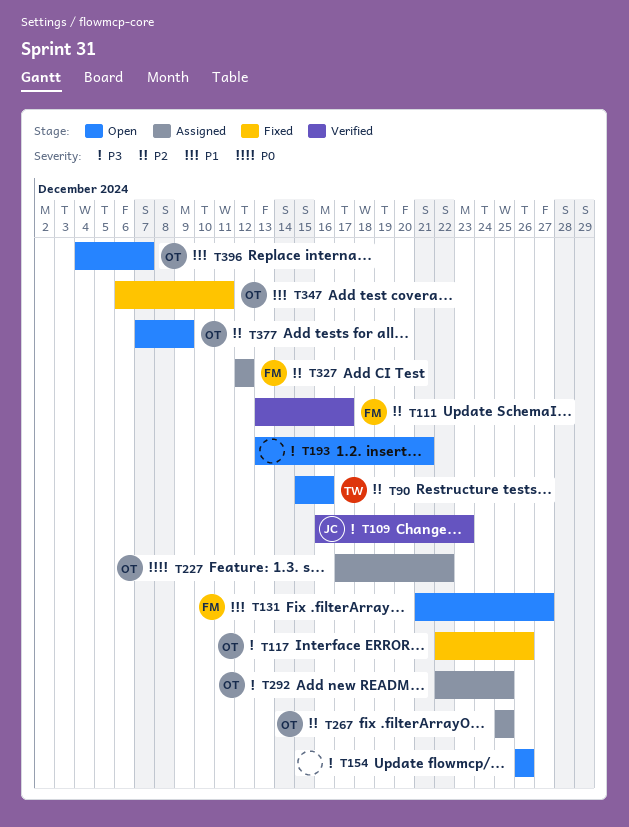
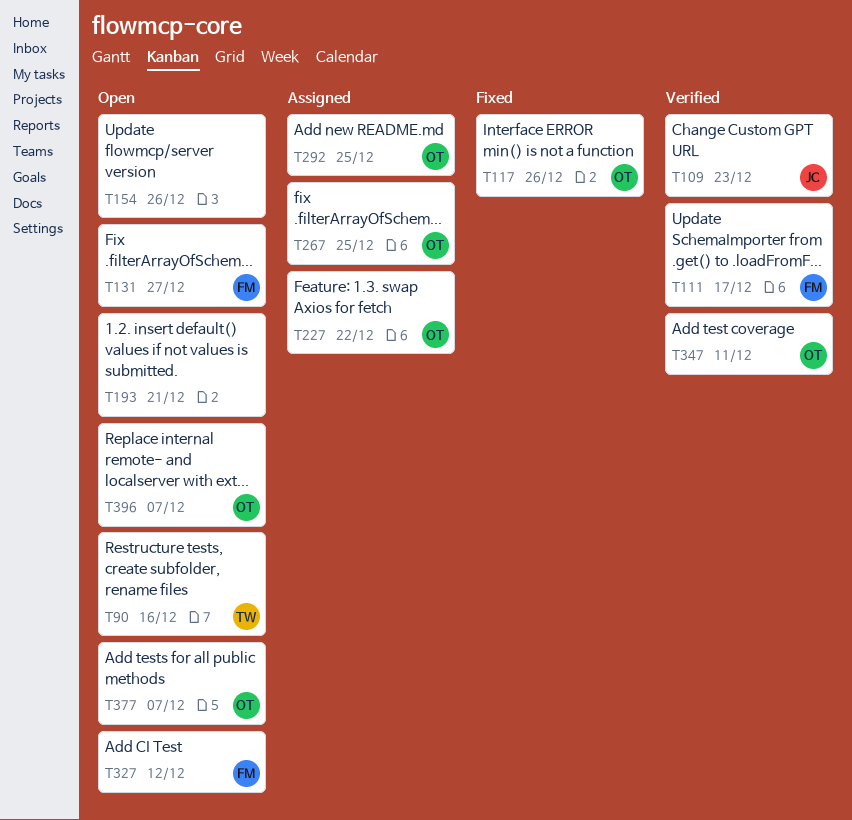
T327, status: Assigned -> Open
T347, status: Fixed -> Verified
T377, due: Dec 9 -> Dec 7

